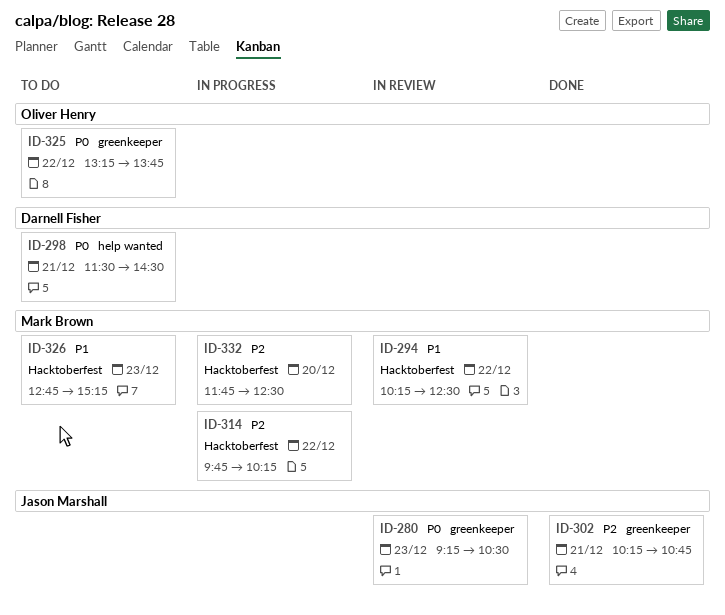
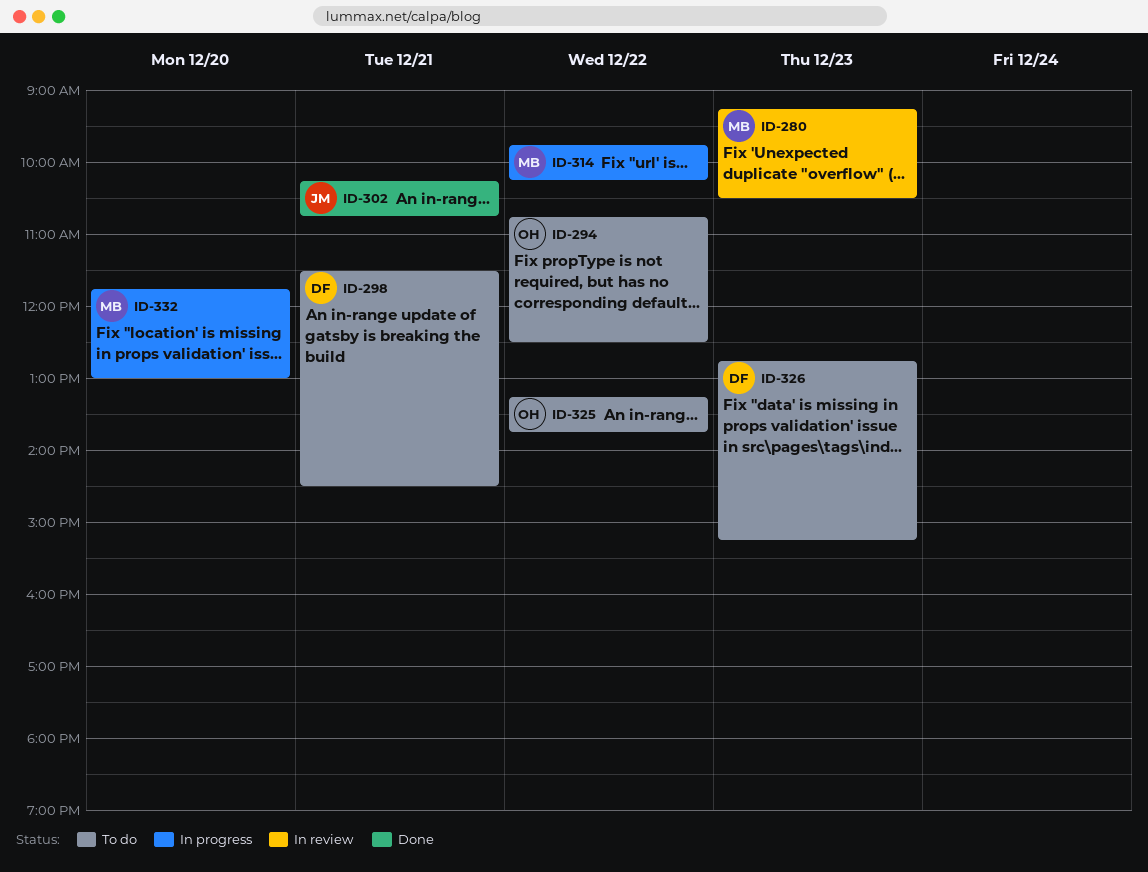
ID-280, owner: Jason Marshall -> Mark Brown
ID-294, status: In review -> To do
ID-294, owner: Mark Brown -> Oliver Henry
ID-294, begins: 10:15 -> 10:45
ID-326, owner: Mark Brown -> Darnell Fisher
ID-332, ends: 12:30 -> 13:00

